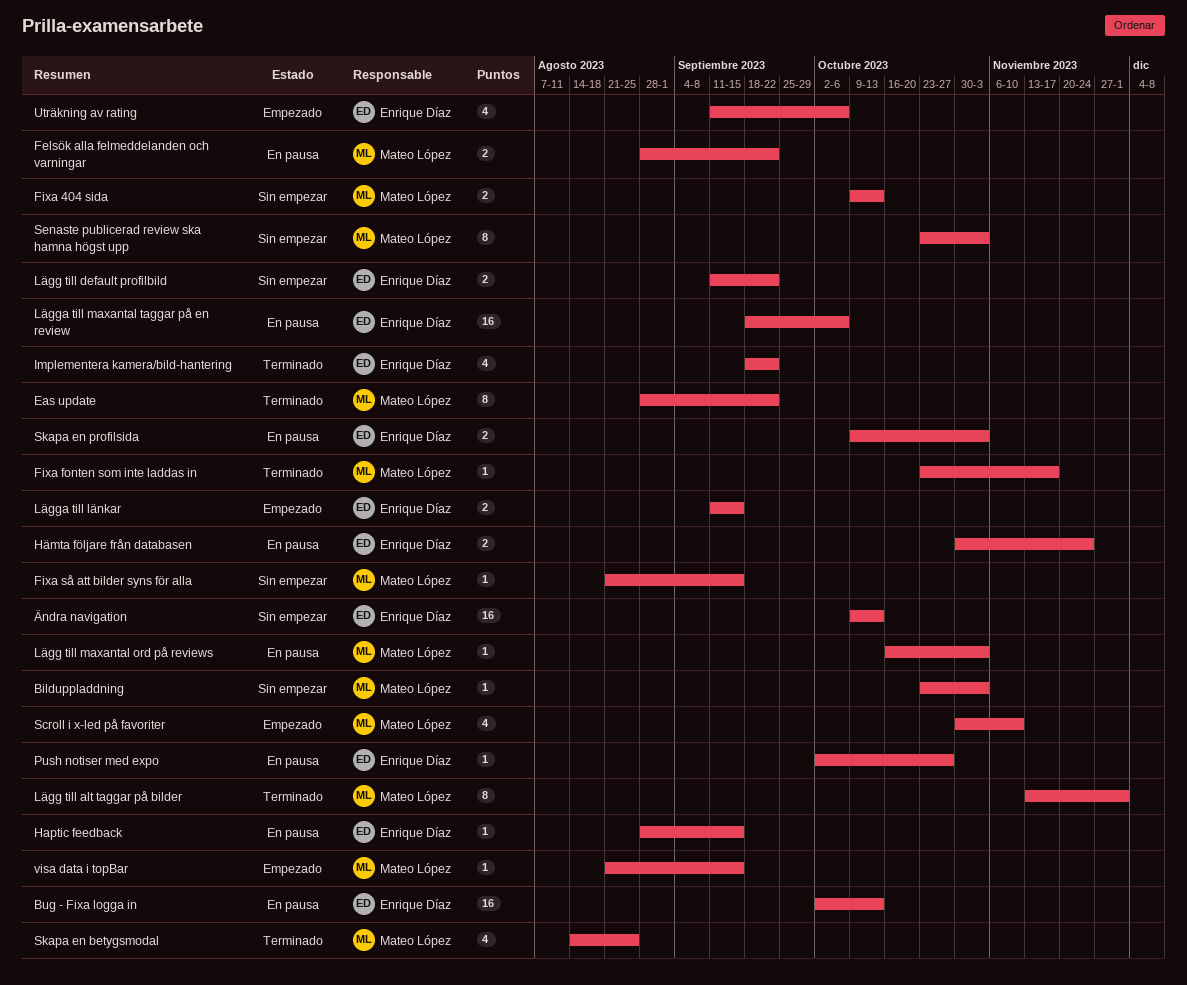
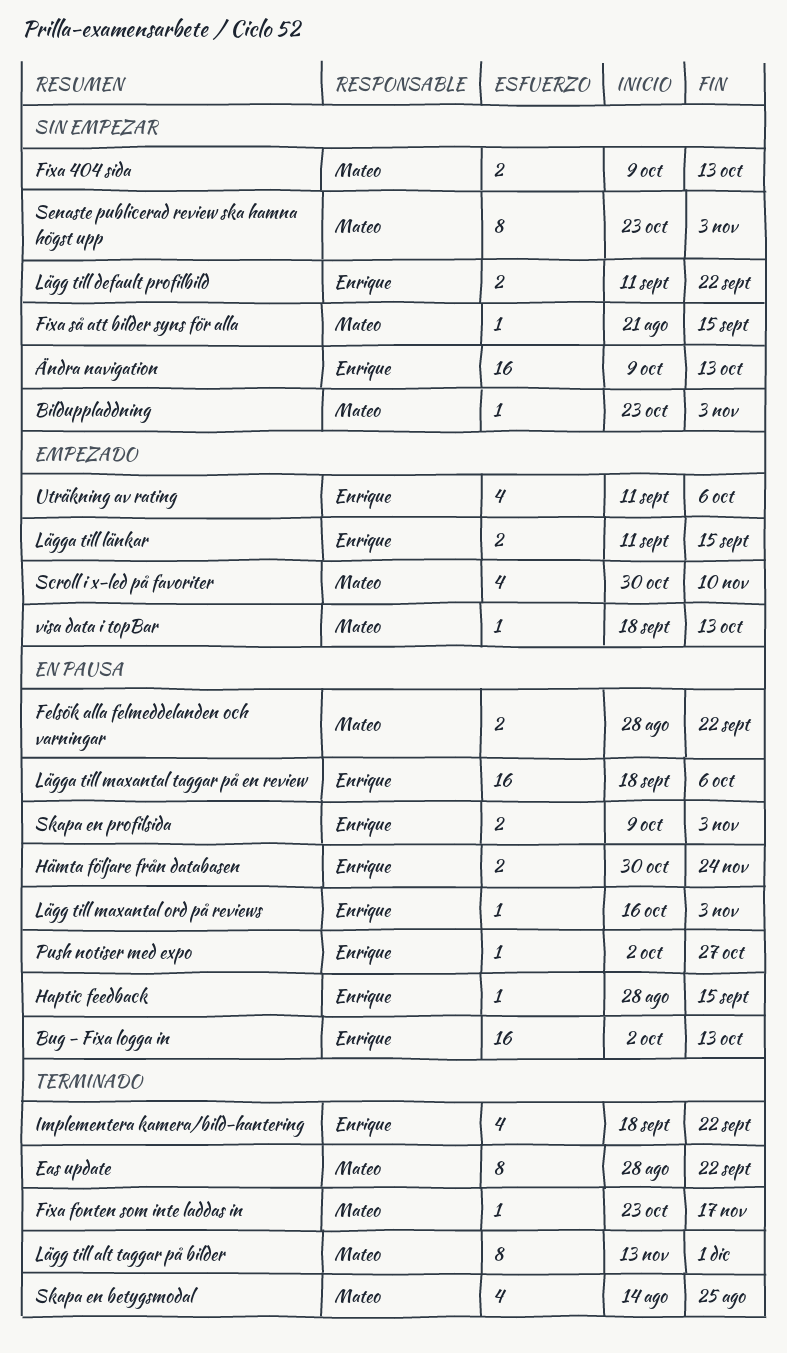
Lägg till maxantal ord på reviews, owner: Mateo López -> Enrique Díaz
visa data i topBar, start: Aug 21 -> Sep 18
visa data i topBar, due: Sep 15 -> Oct 13

